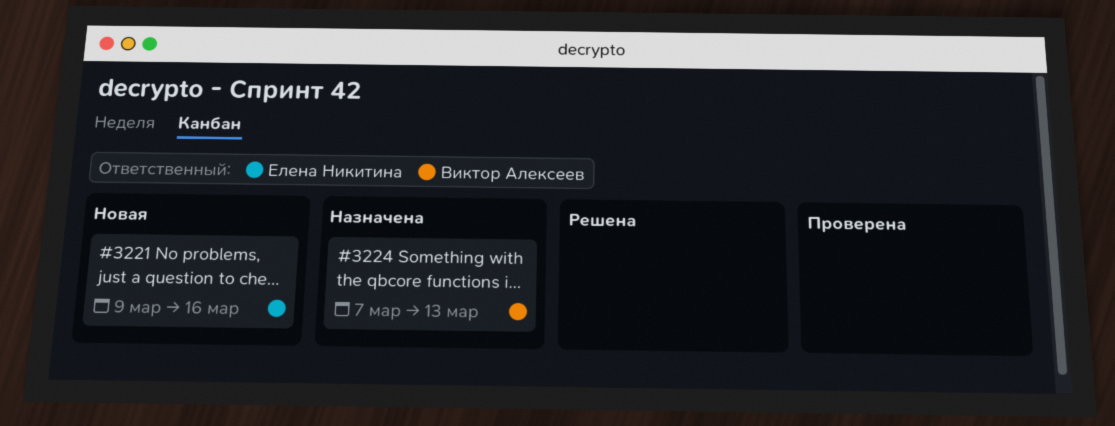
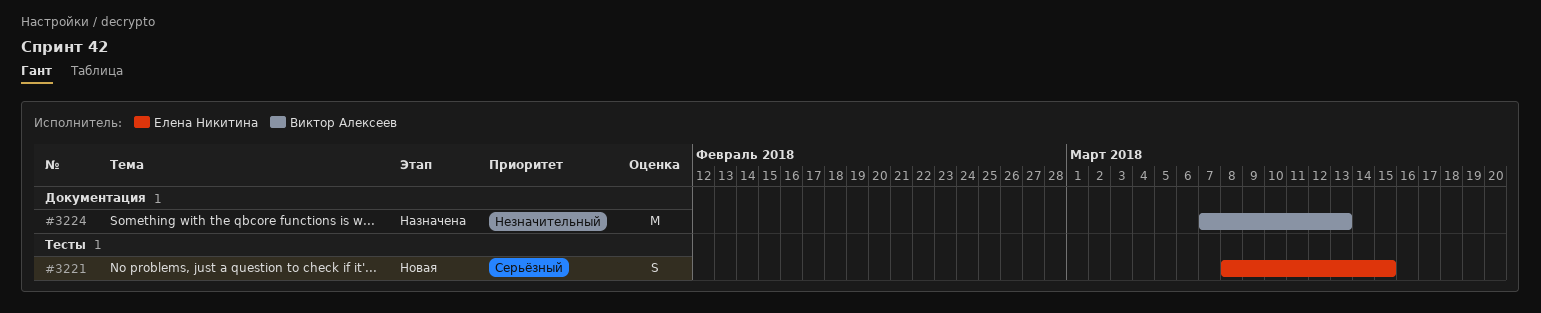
#3221, start: Mar 9 -> Mar 8
#3221, due: Mar 16 -> Mar 15

